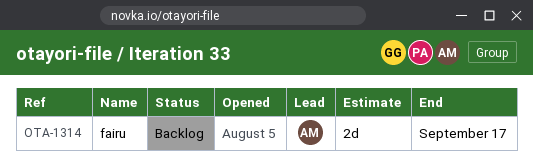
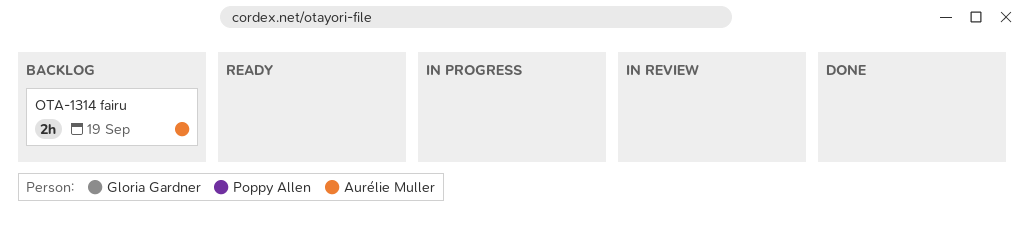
OTA-1314, estimate: 2d -> 2h
OTA-1314, due: Sep 17 -> Sep 19

